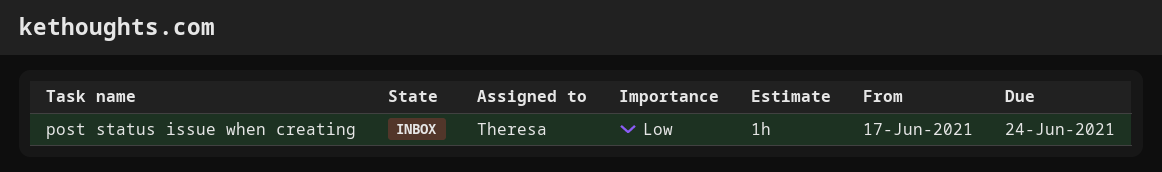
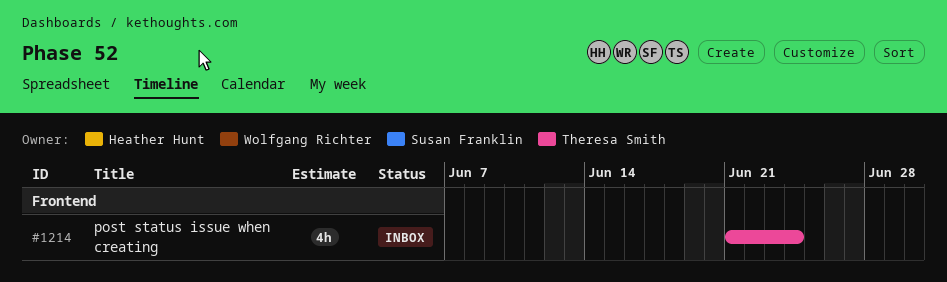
post status issue when creating, estimate: 1h -> 4h
post status issue when creating, start: Jun 17 -> Jun 21

